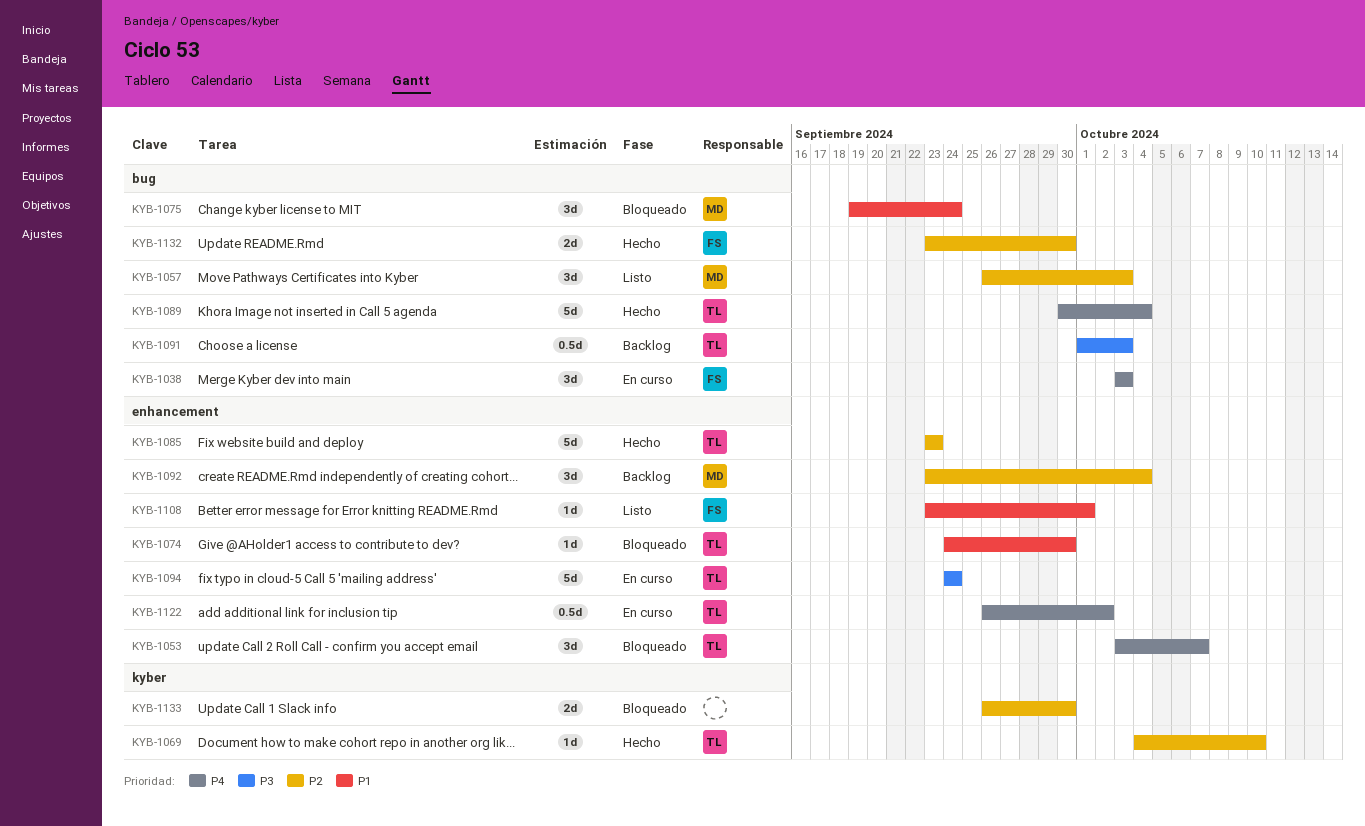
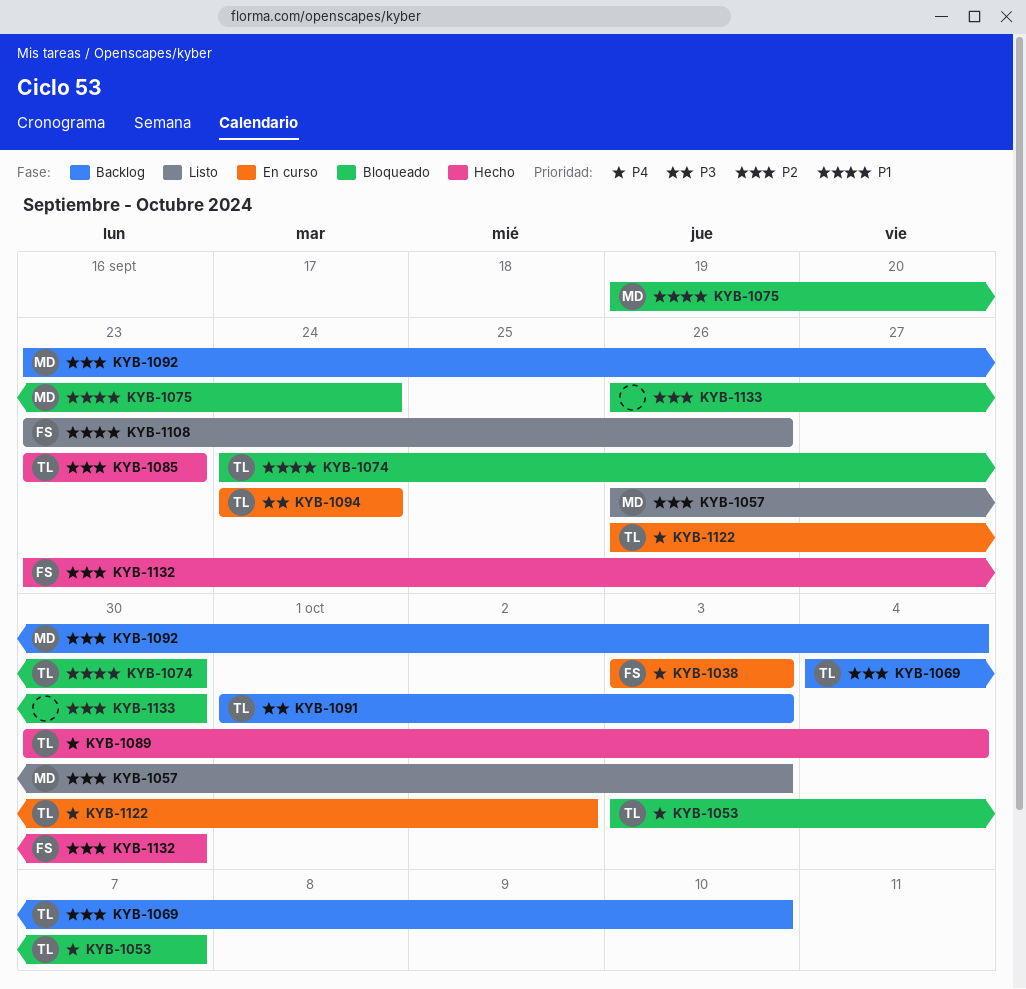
KYB-1069, status: Hecho -> Backlog
KYB-1108, due: Oct 1 -> Sep 26

